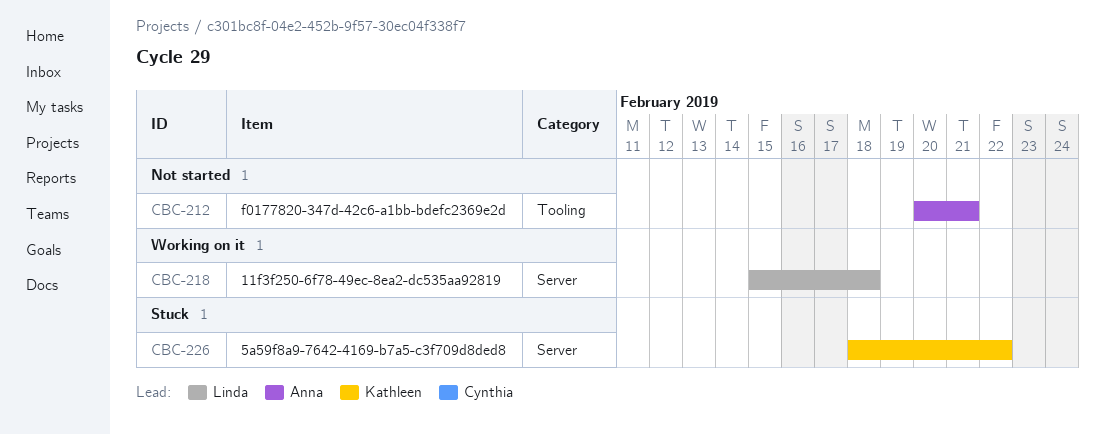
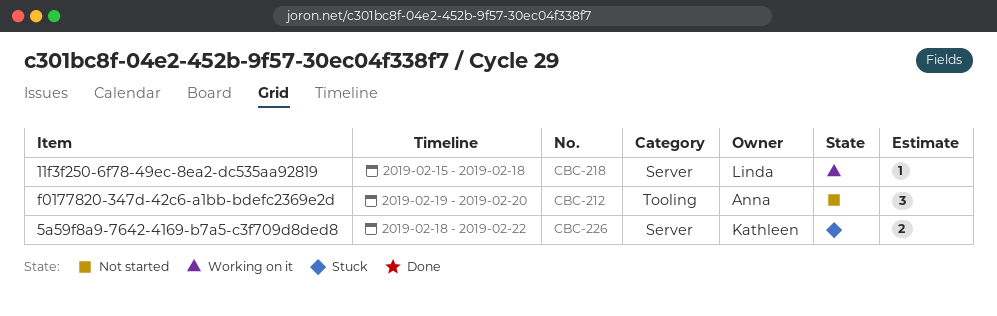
CBC-212, start: Feb 20 -> Feb 19
CBC-212, due: Feb 21 -> Feb 20

